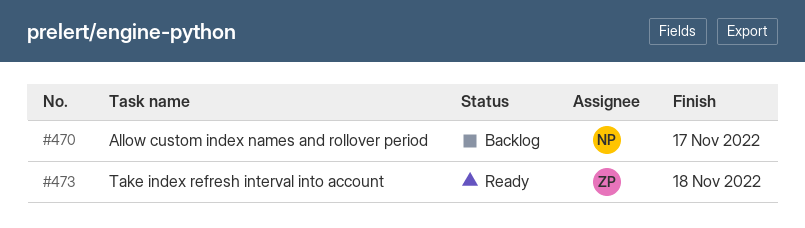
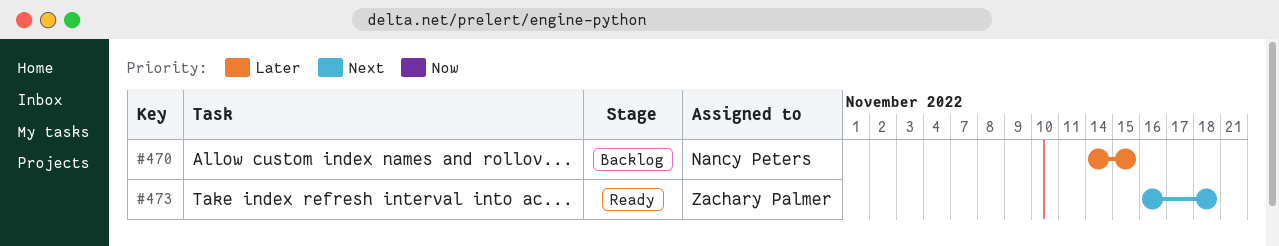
#470, due: Nov 17 -> Nov 15

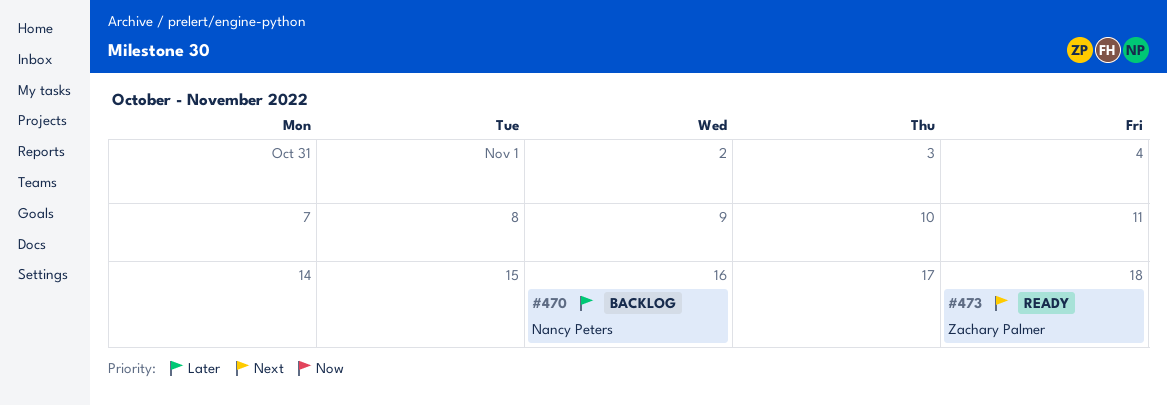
#470, due: Nov 15 -> Nov 16

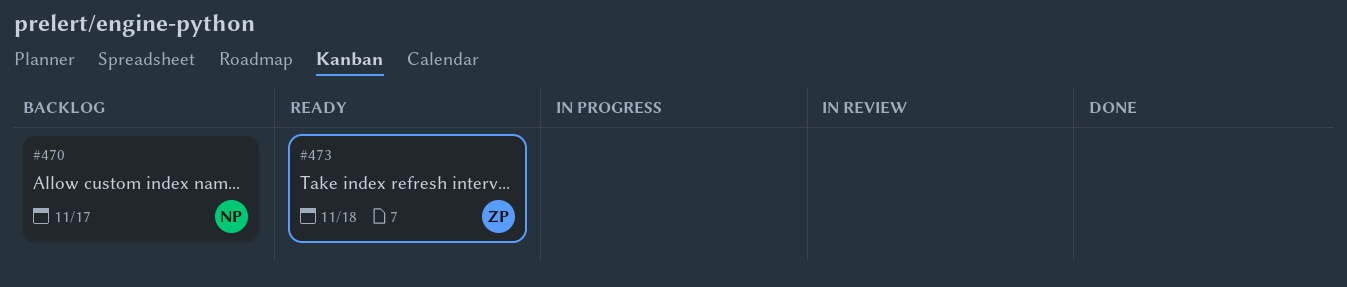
#470, due: Nov 16 -> Nov 17

